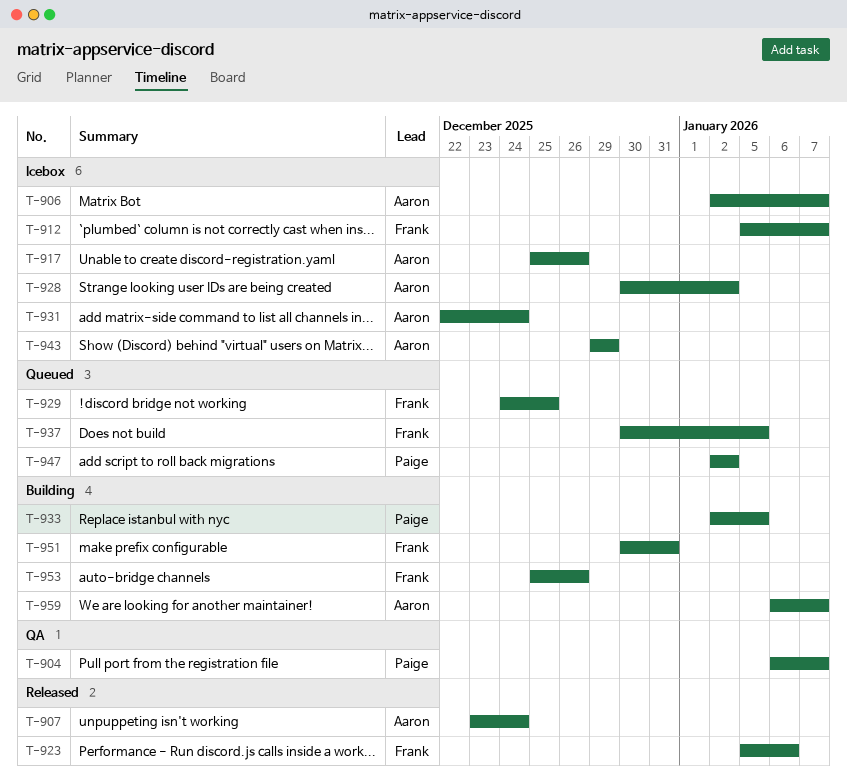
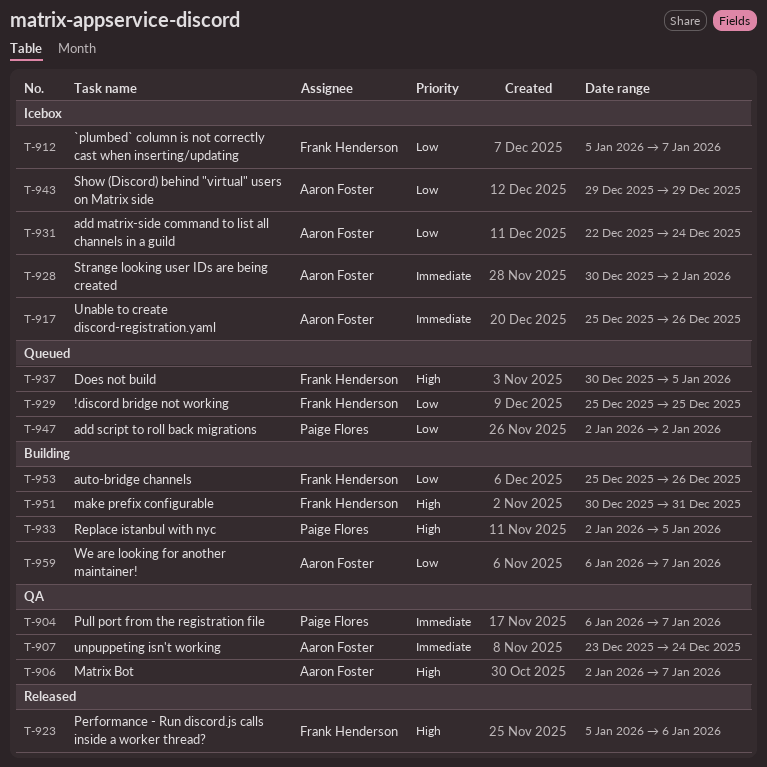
T-906, status: Icebox -> QA
T-907, status: Released -> QA
T-929, start: Dec 24 -> Dec 25

